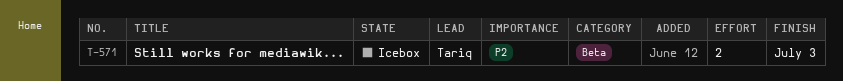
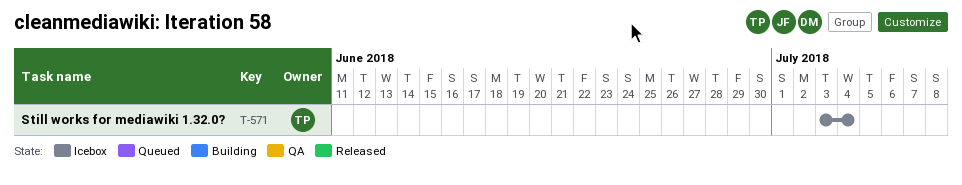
T-571, due: Jul 3 -> Jul 4

